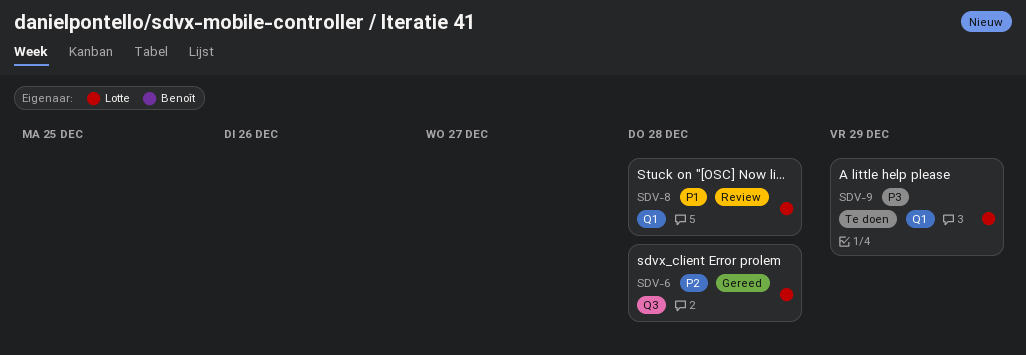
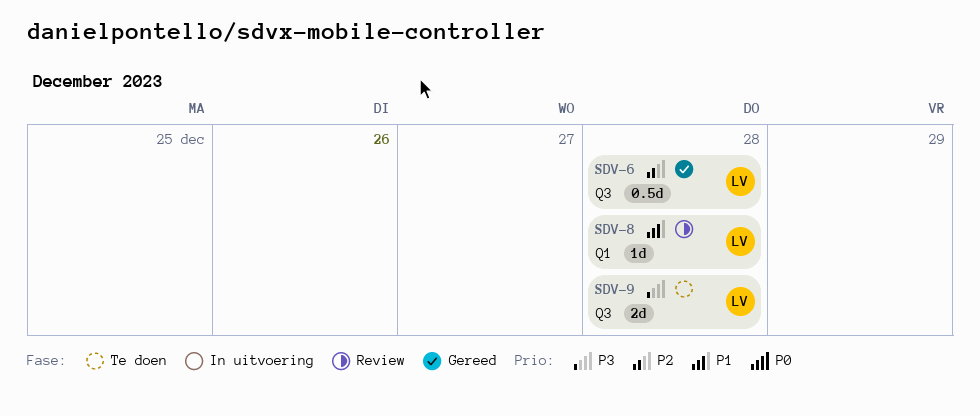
SDV-9, label: Q1 -> Q3
SDV-9, due: Dec 29 -> Dec 28

